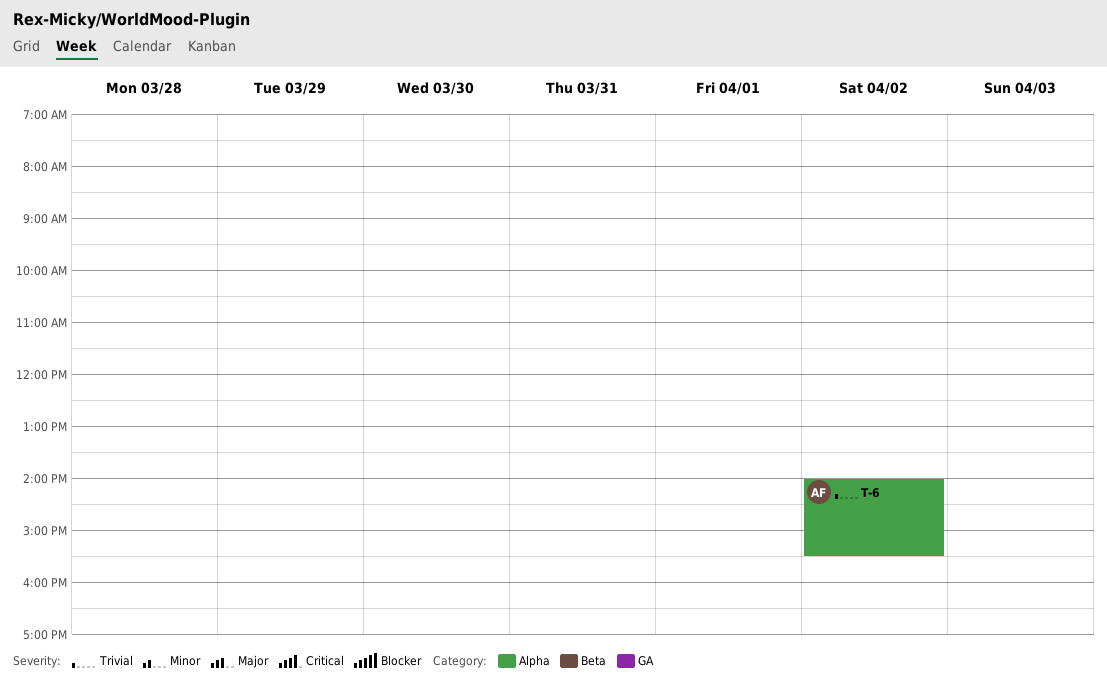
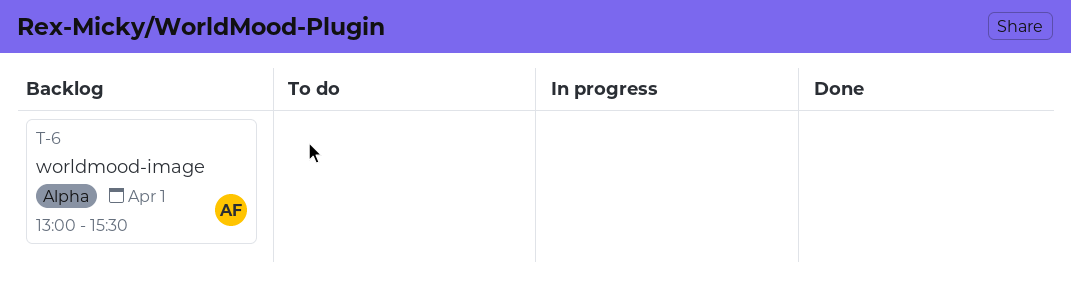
T-6, day: Apr 2 -> Apr 1
T-6, begins: 14:00 -> 13:00

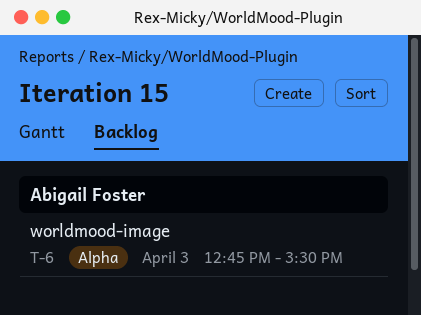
T-6, day: Apr 1 -> Apr 3
T-6, begins: 13:00 -> 12:45

